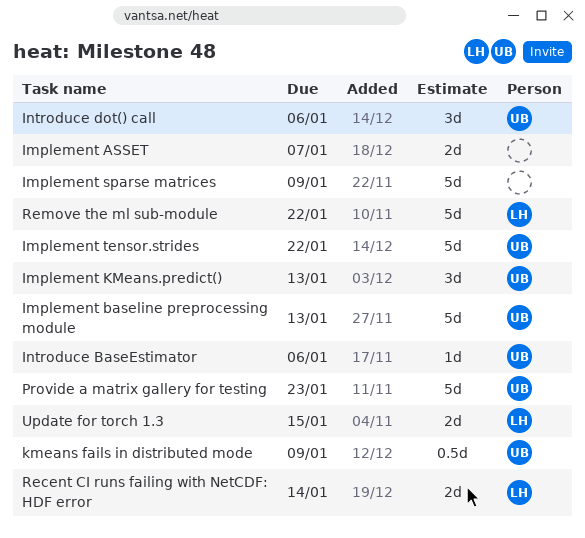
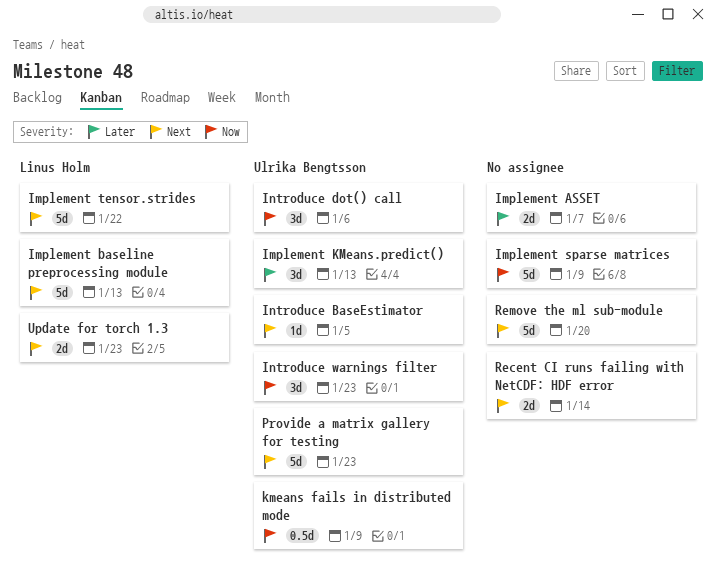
Implement baseline preprocessing module, owner: Ulrika Bengtsson -> Linus Holm
Implement tensor.strides, owner: Ulrika Bengtsson -> Linus Holm
Introduce BaseEstimator, due: Jan 6 -> Jan 5
Introduce warnings filter: none -> present
Recent CI runs failing with NetCDF: HDF error, owner: Linus Holm -> none
Remove the ml sub-module, owner: Linus Holm -> none
Remove the ml sub-module, due: Jan 22 -> Jan 20
Update for torch 1.3, due: Jan 15 -> Jan 23

